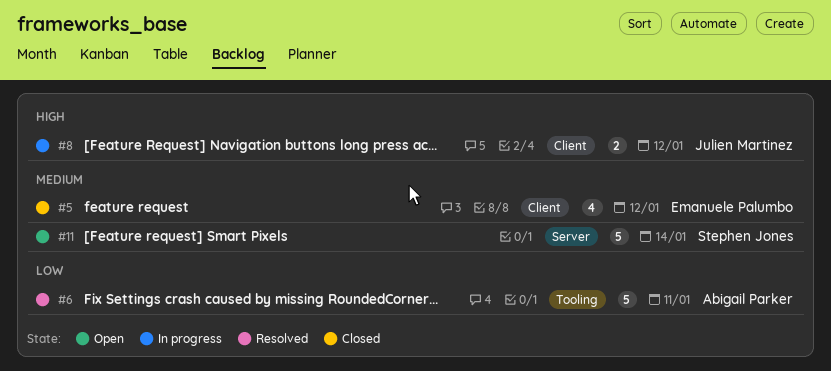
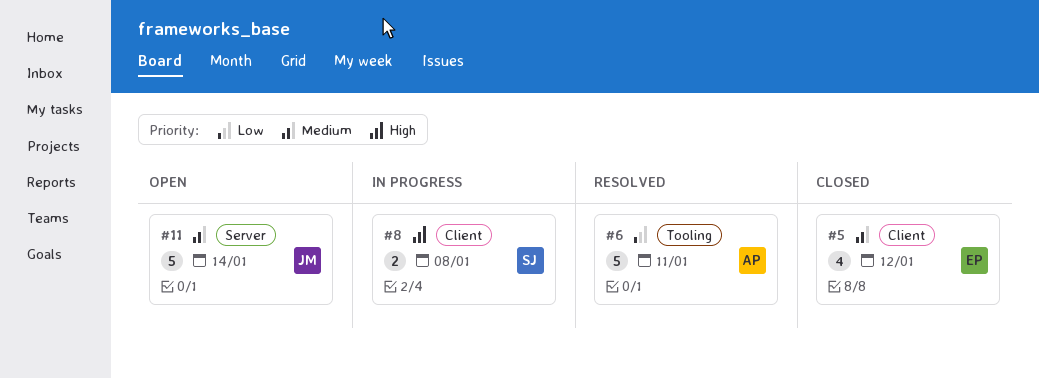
#8, owner: Julien Martinez -> Stephen Jones
#8, due: Jan 12 -> Jan 8
#11, owner: Stephen Jones -> Julien Martinez

